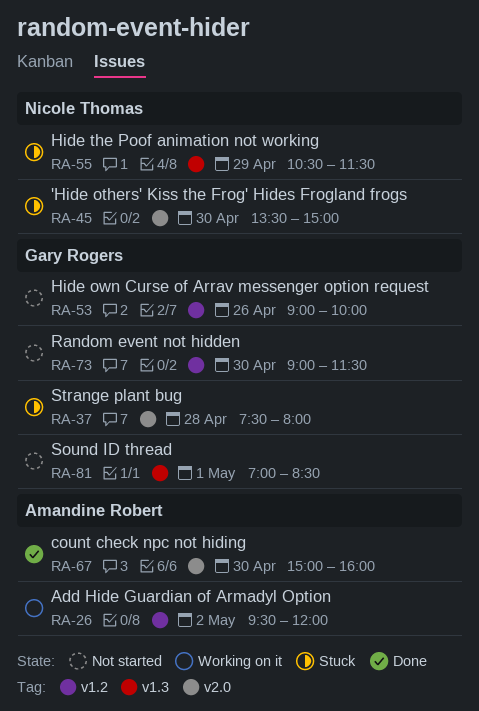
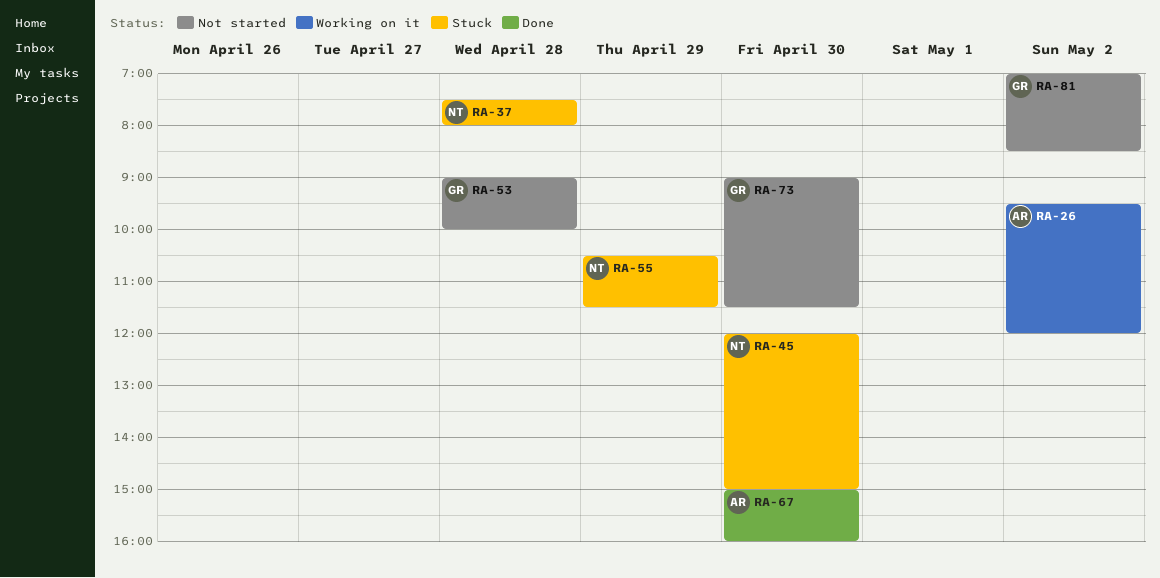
RA-37, owner: Gary Rogers -> Nicole Thomas
RA-45, begins: 13:30 -> 12:00
RA-53, day: Apr 26 -> Apr 28
RA-81, day: May 1 -> May 2

